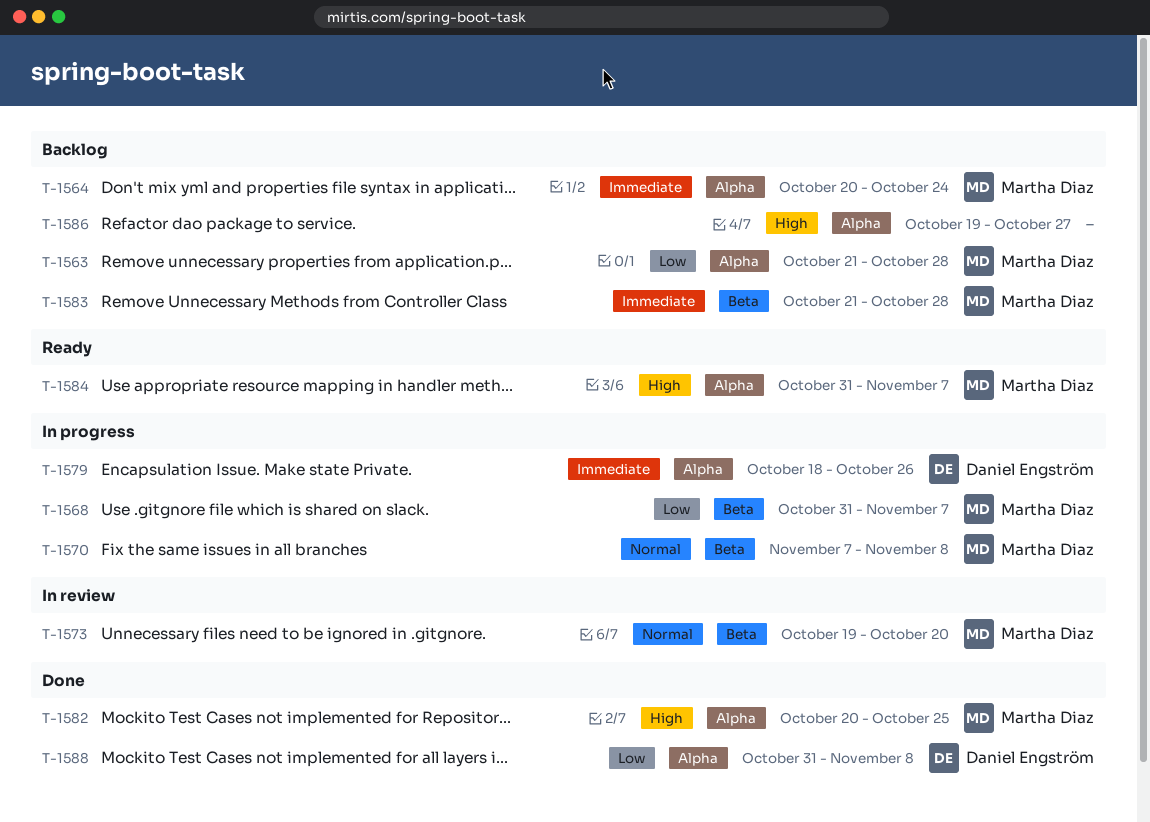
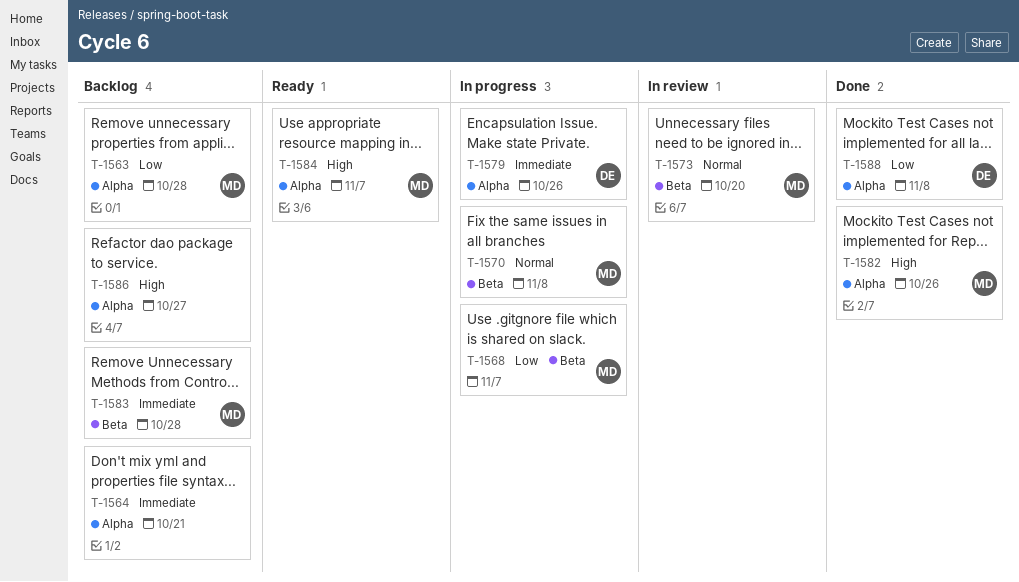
T-1564, owner: Martha Diaz -> none
T-1564, due: Oct 24 -> Oct 21
T-1582, due: Oct 25 -> Oct 26

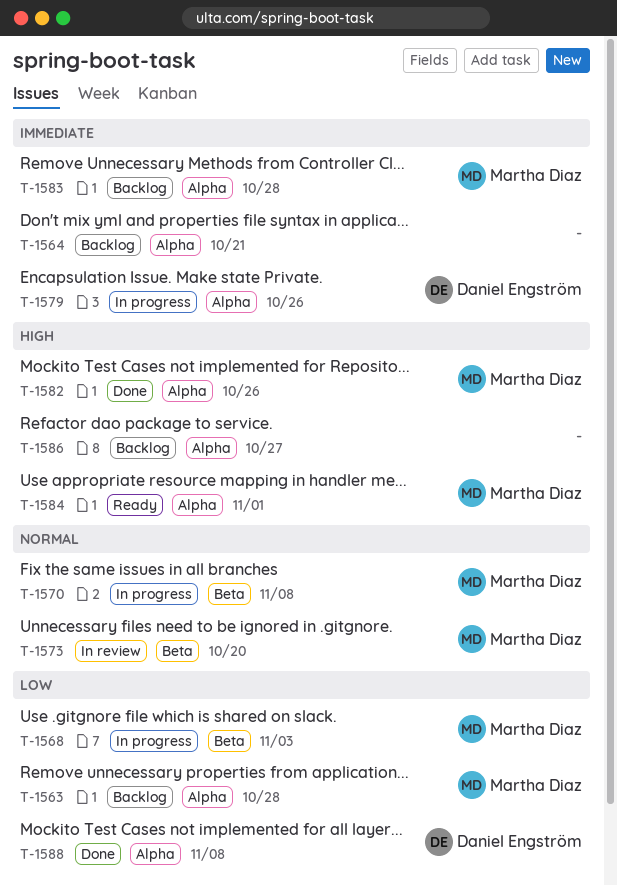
T-1568, due: Nov 7 -> Nov 3
T-1583, label: Beta -> Alpha
T-1584, due: Nov 7 -> Nov 1

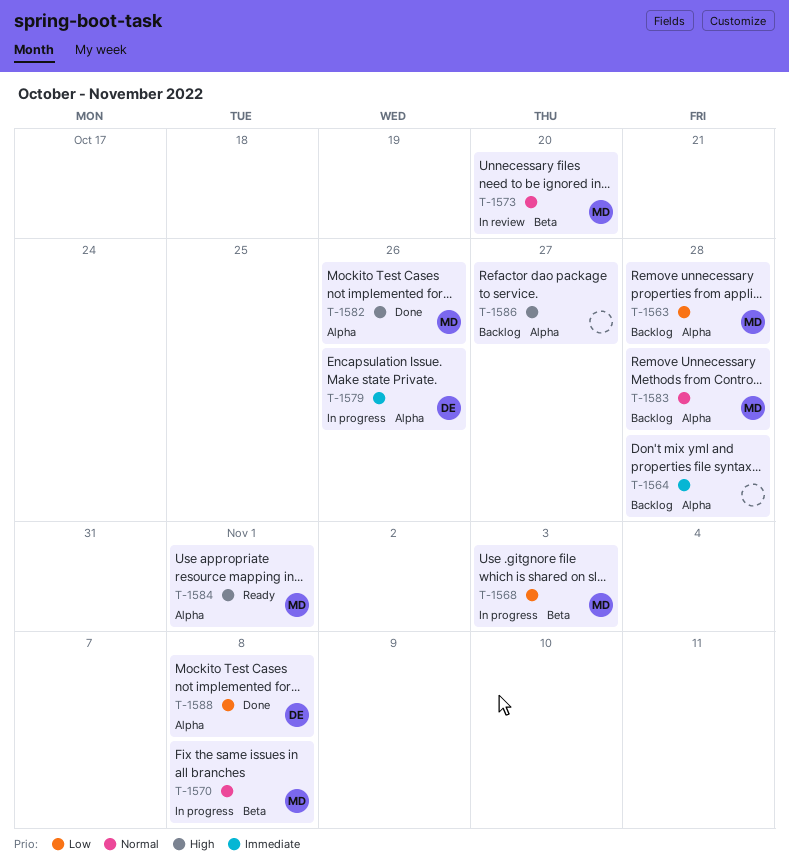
T-1564, due: Oct 21 -> Oct 28
T-1583, priority: Immediate -> Normal

